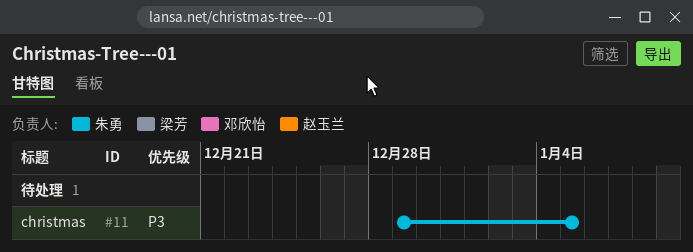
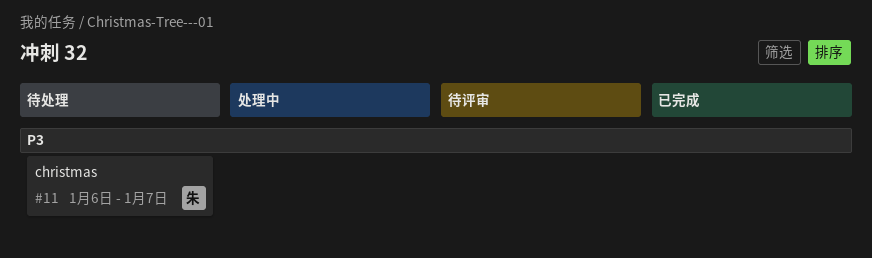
#11, start: Dec 29 -> Jan 6
#11, due: Jan 5 -> Jan 7

